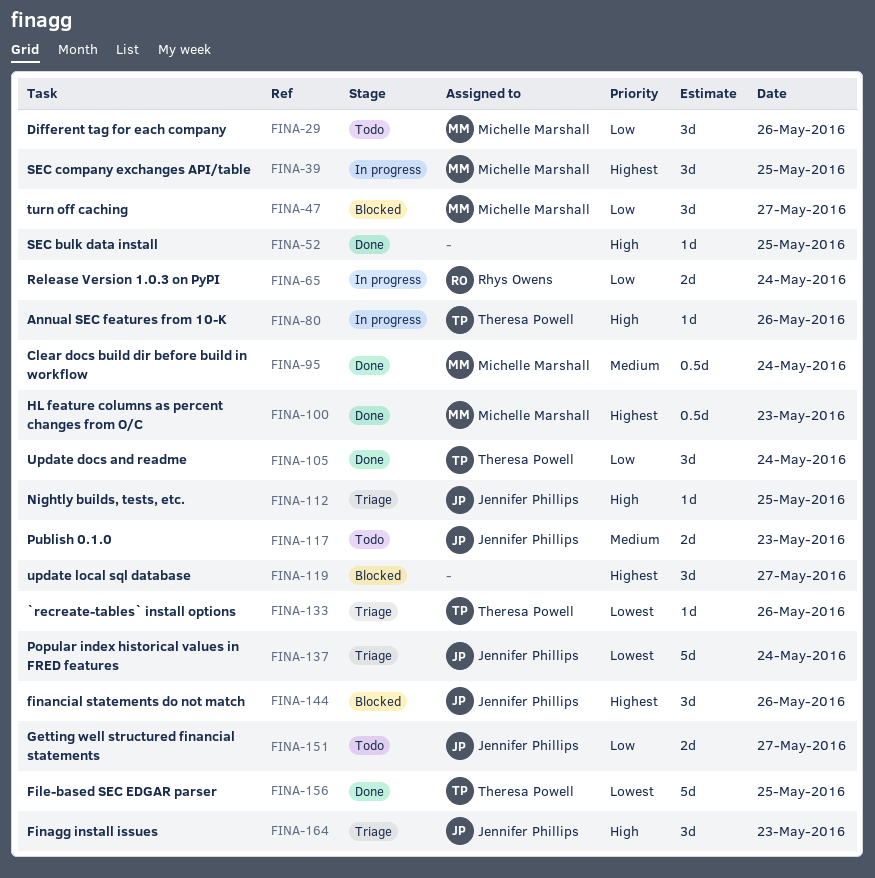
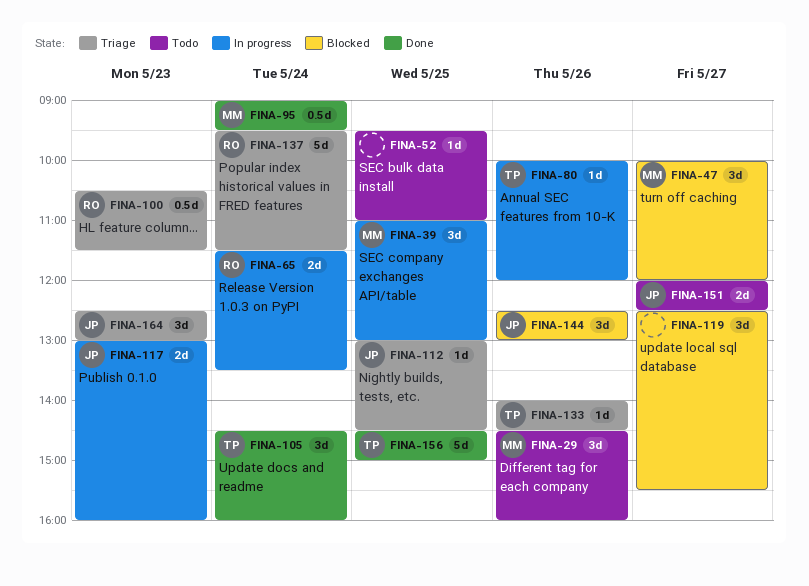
FINA-52, status: Done -> Todo
FINA-100, status: Done -> Triage
FINA-100, owner: Michelle Marshall -> Rhys Owens
FINA-117, status: Todo -> In progress
FINA-137, owner: Jennifer Phillips -> Rhys Owens

